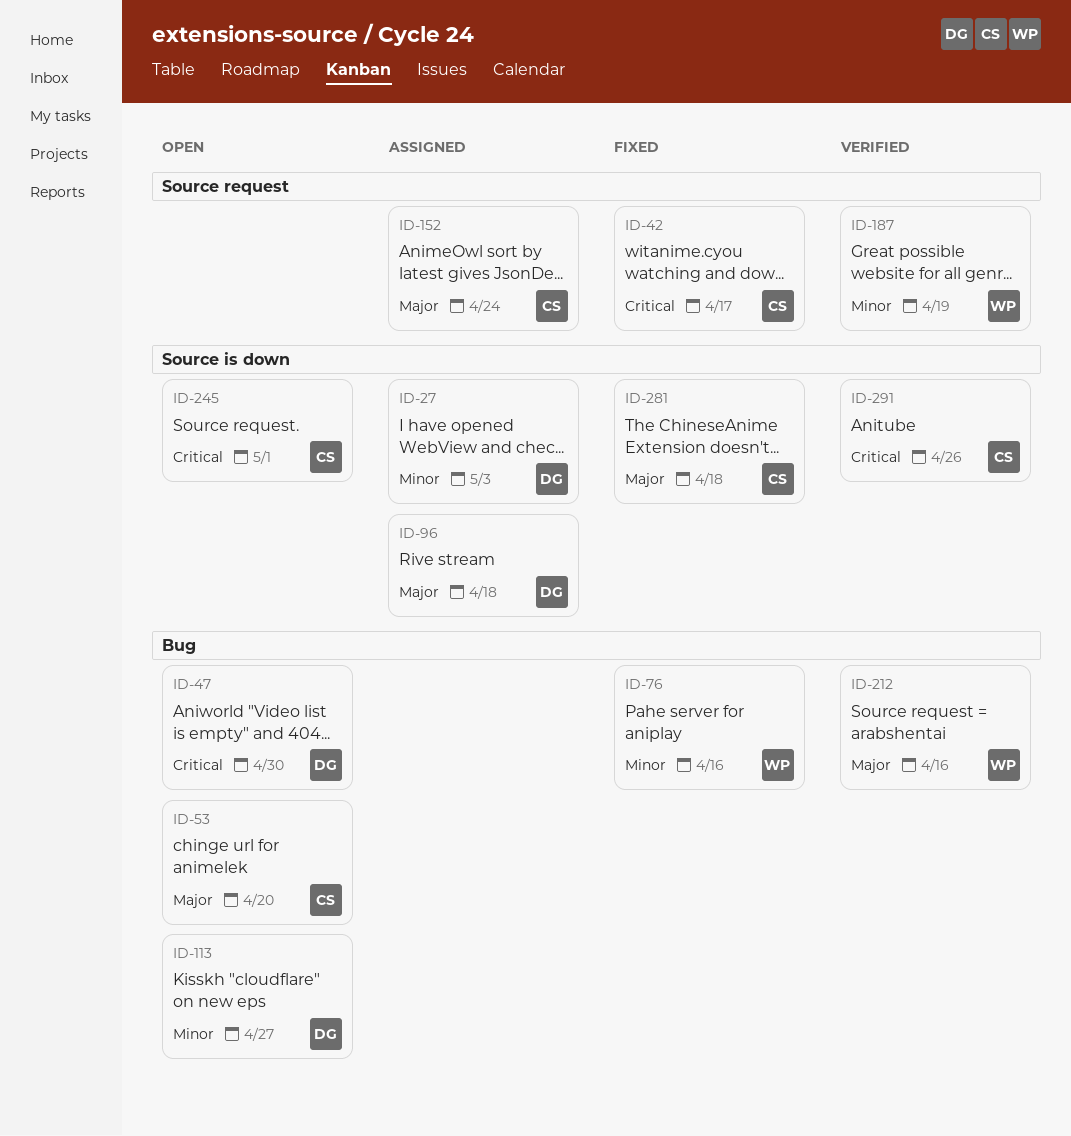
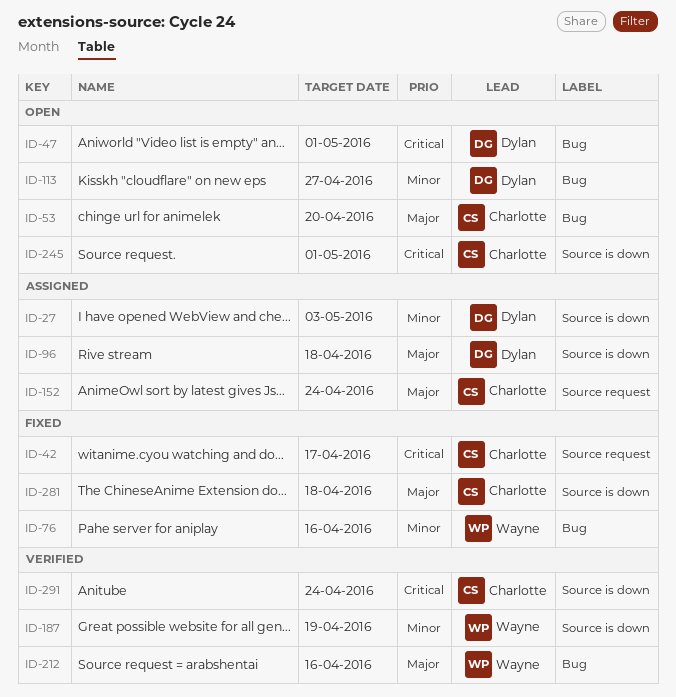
ID-47, due: Apr 30 -> May 1
ID-187, label: Source request -> Source is down
ID-291, due: Apr 26 -> Apr 24

